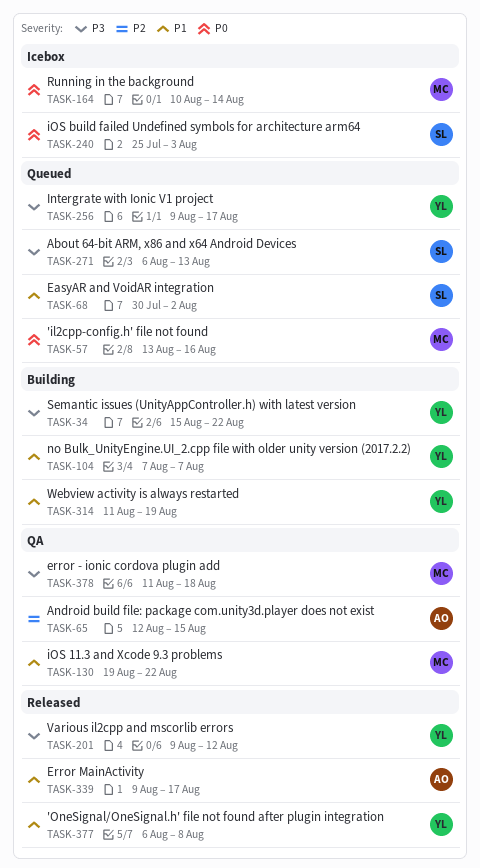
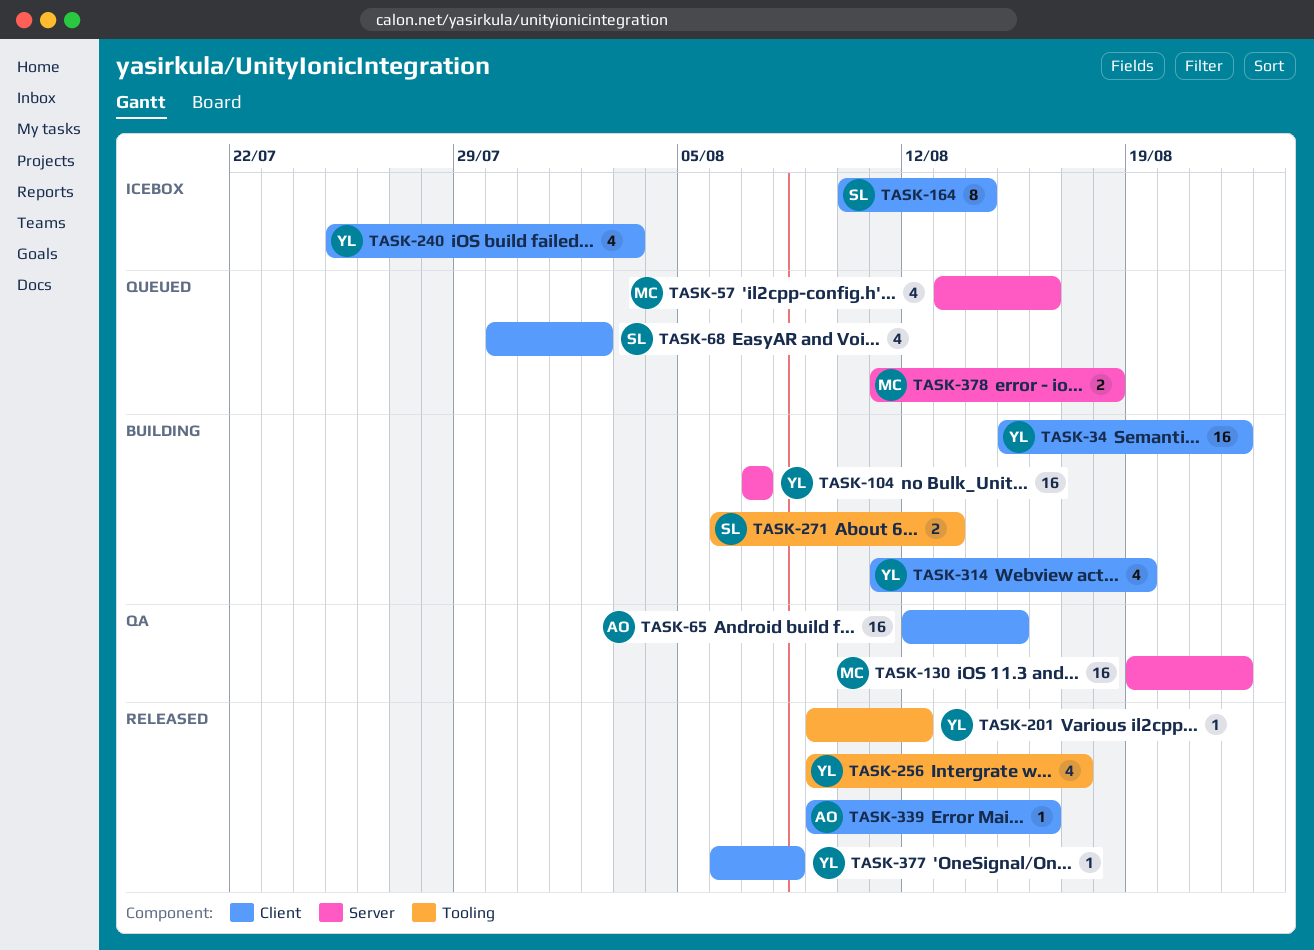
TASK-164, owner: MC -> SL
TASK-240, owner: SL -> YL
TASK-256, status: Queued -> Released
TASK-271, status: Queued -> Building
TASK-339, due: Aug 17 -> Aug 16
TASK-378, status: QA -> Queued

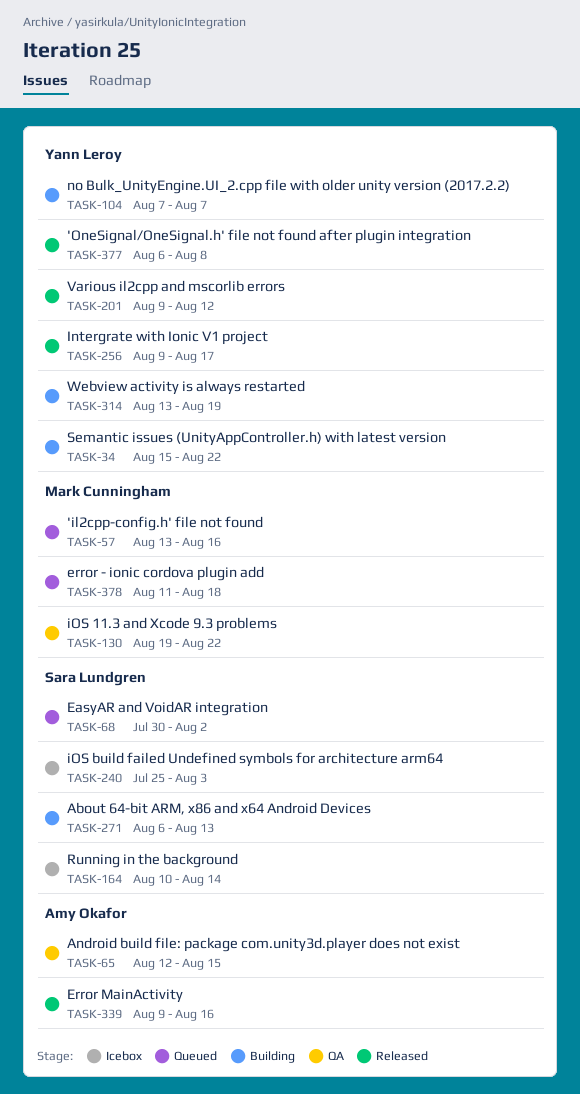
TASK-240, owner: Yann Leroy -> Sara Lundgren
TASK-314, start: Aug 11 -> Aug 13

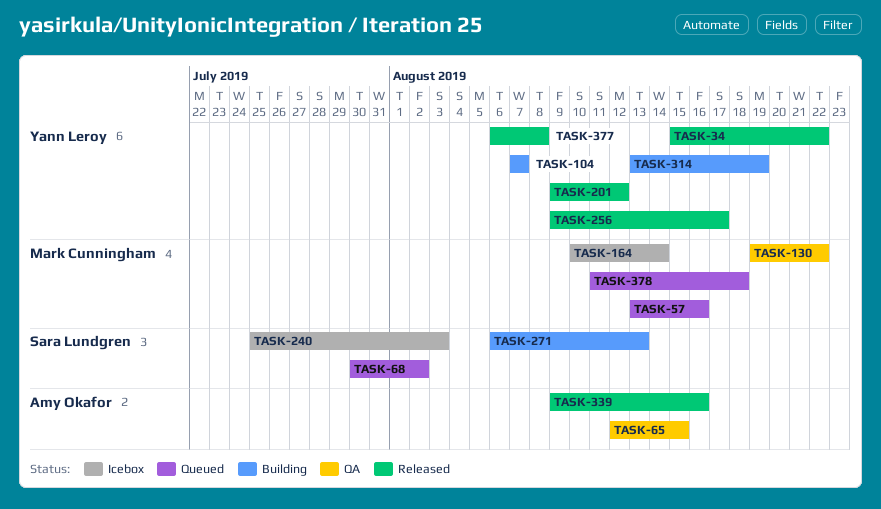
TASK-34, status: Building -> Released
TASK-164, owner: Sara Lundgren -> Mark Cunningham

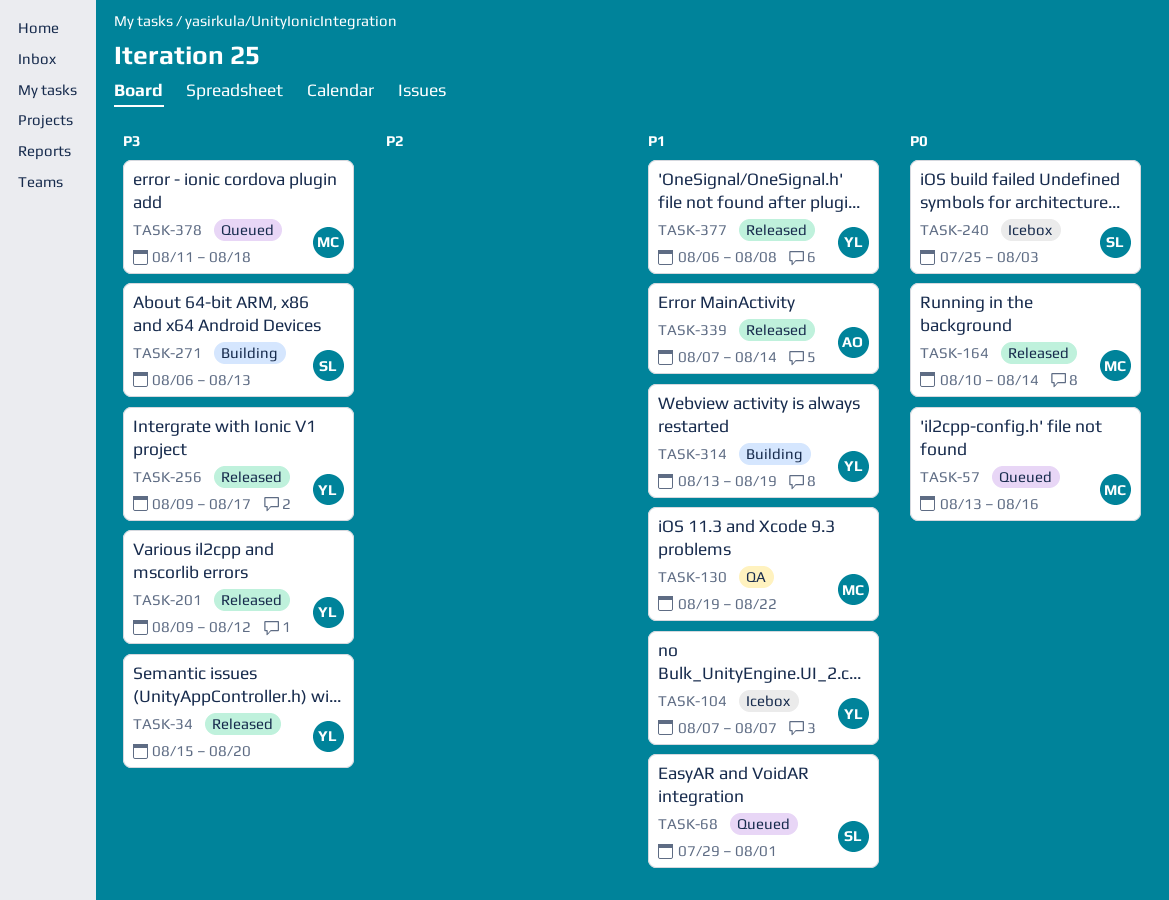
TASK-34, due: Aug 22 -> Aug 20
TASK-65: present -> none
TASK-68, start: Jul 30 -> Jul 29
TASK-68, due: Aug 2 -> Aug 1
TASK-104, status: Building -> Icebox
TASK-164, status: Icebox -> Released
TASK-339, start: Aug 9 -> Aug 7
TASK-339, due: Aug 16 -> Aug 14

